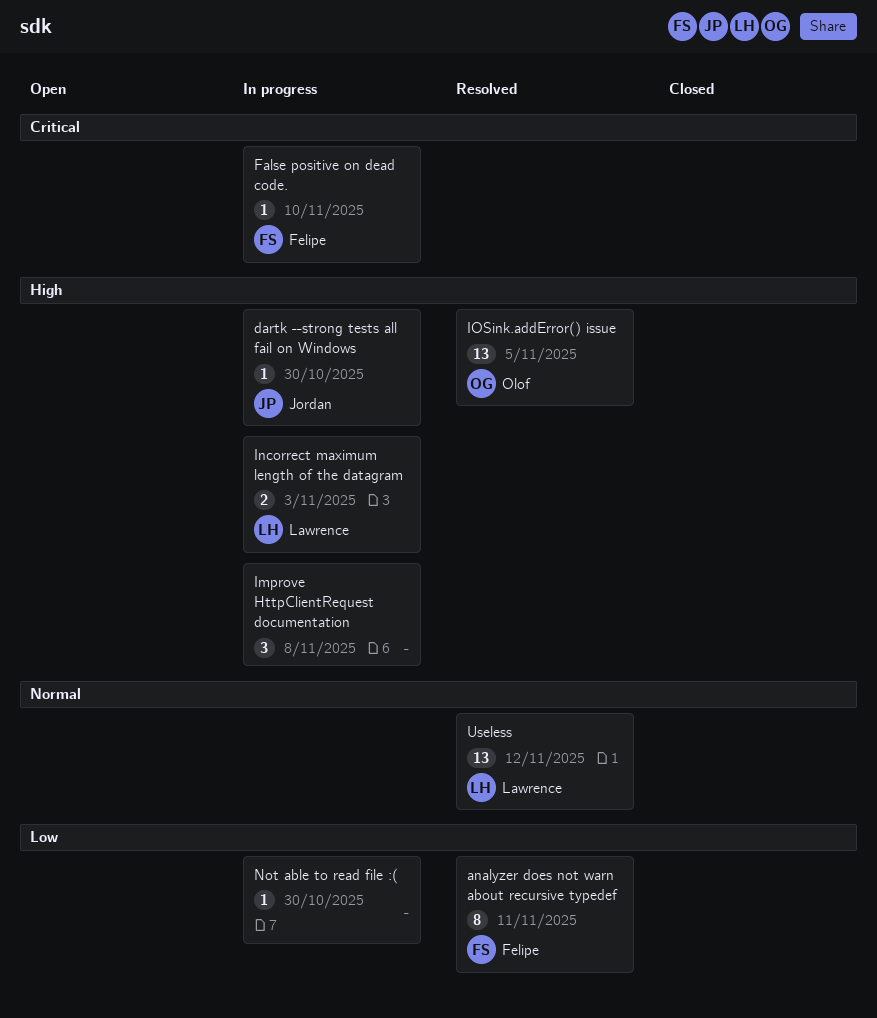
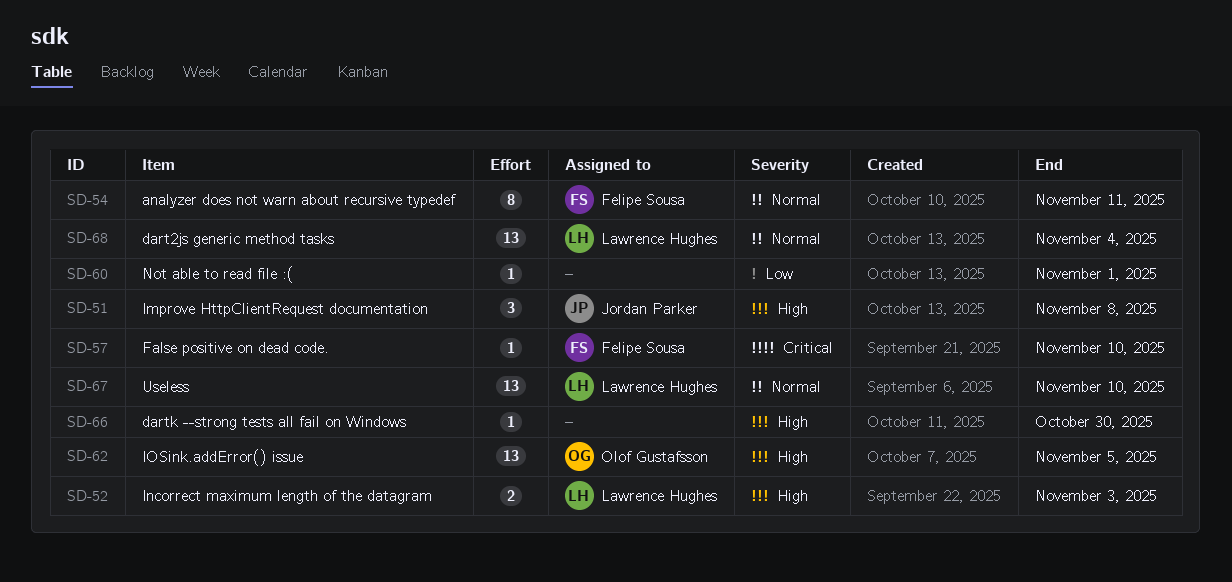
analyzer does not warn about recursive typedef, priority: Low -> Normal
dart2js generic method tasks: none -> present
dartk --strong tests all fail on Windows, owner: Jordan Parker -> none
Improve HttpClientRequest documentation, owner: none -> Jordan Parker
Not able to read file :(, due: Oct 30 -> Nov 1
Useless, due: Nov 12 -> Nov 10

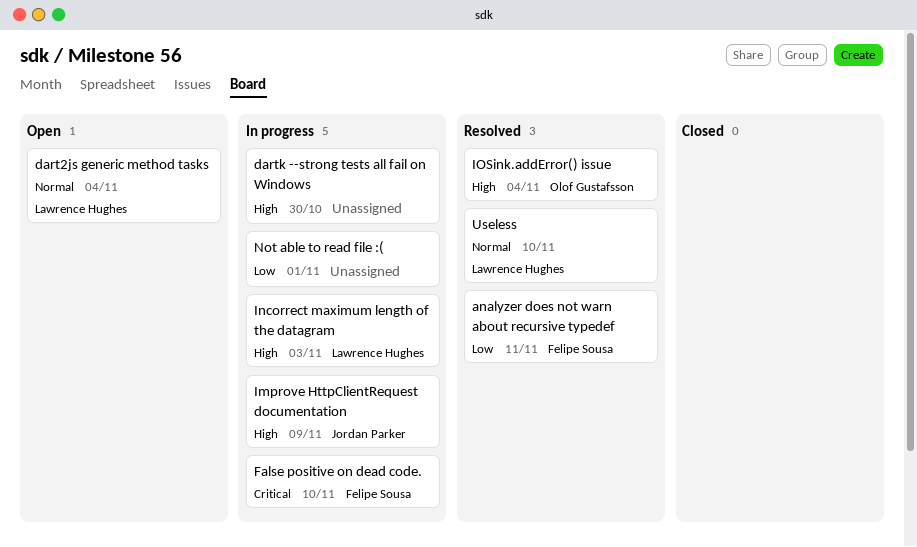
analyzer does not warn about recursive typedef, priority: Normal -> Low
Improve HttpClientRequest documentation, due: Nov 8 -> Nov 9
IOSink.addError() issue, due: Nov 5 -> Nov 4

